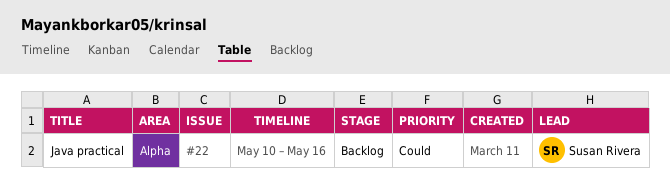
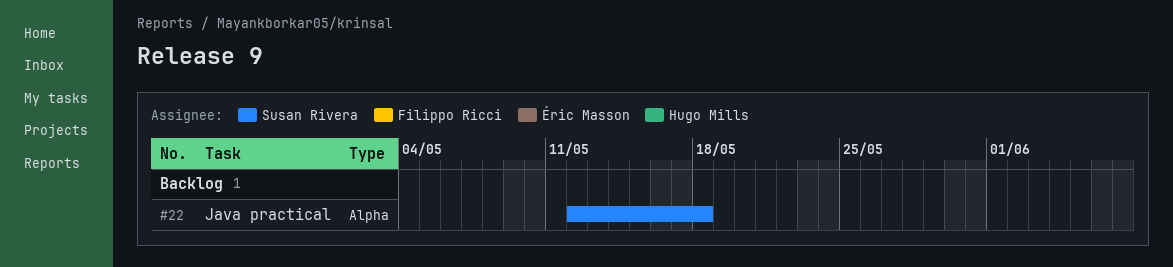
#22, start: May 10 -> May 12
#22, due: May 16 -> May 18

